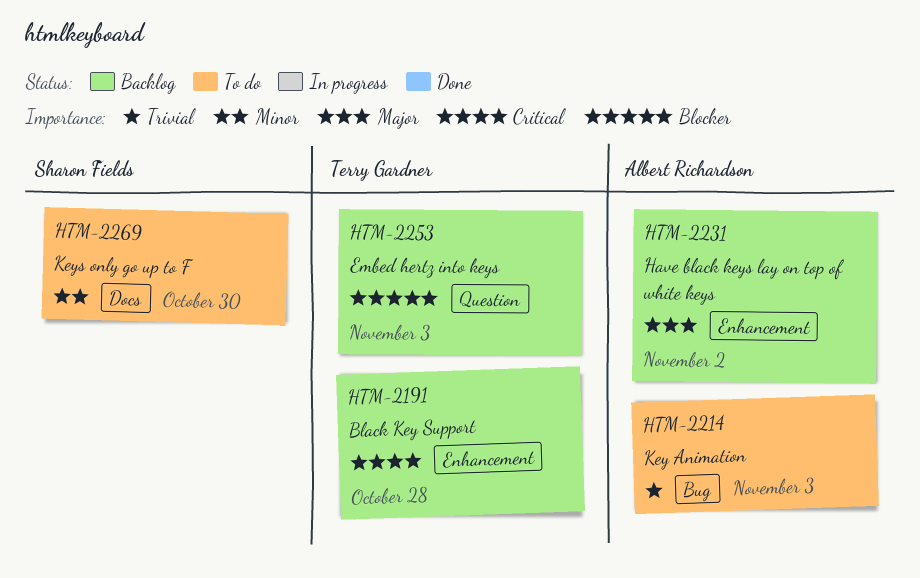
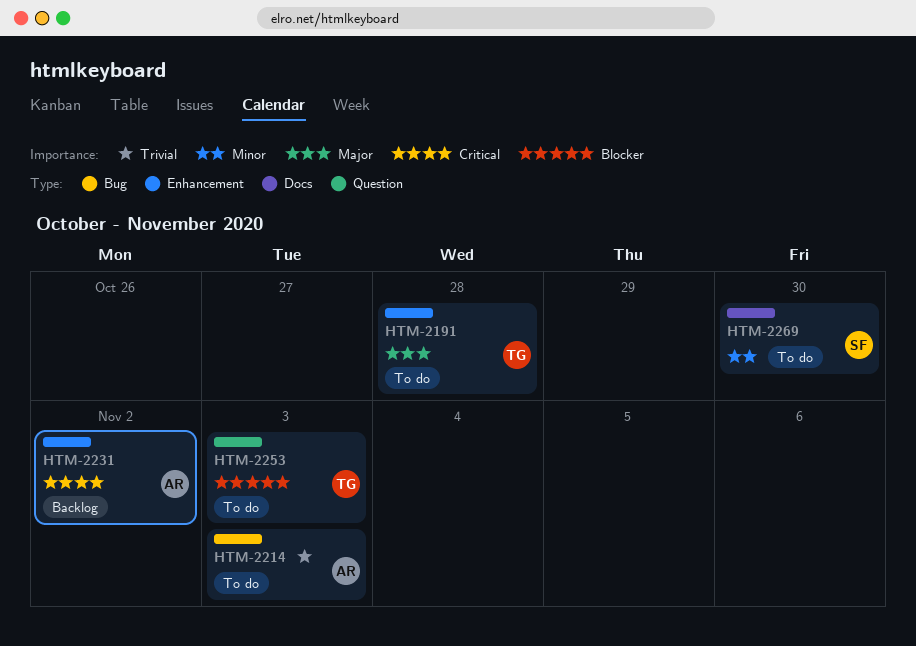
HTM-2191, status: Backlog -> To do
HTM-2191, priority: Critical -> Major
HTM-2231, priority: Major -> Critical
HTM-2253, status: Backlog -> To do

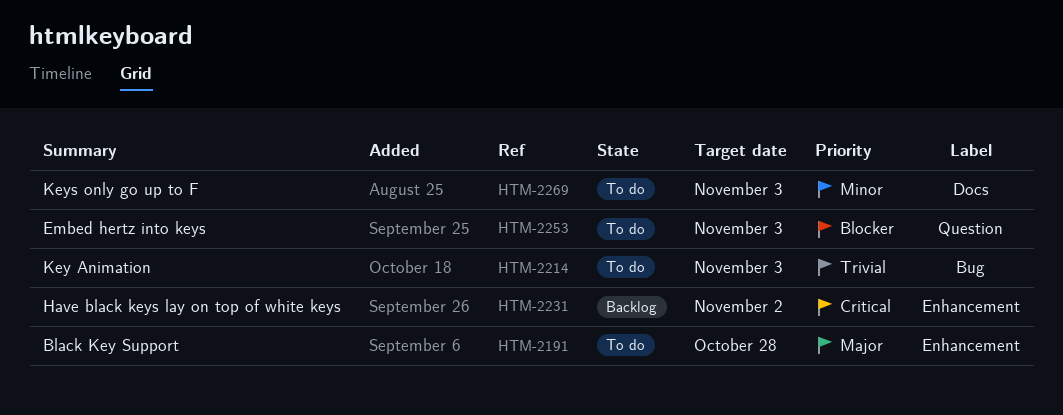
HTM-2269, due: Oct 30 -> Nov 3

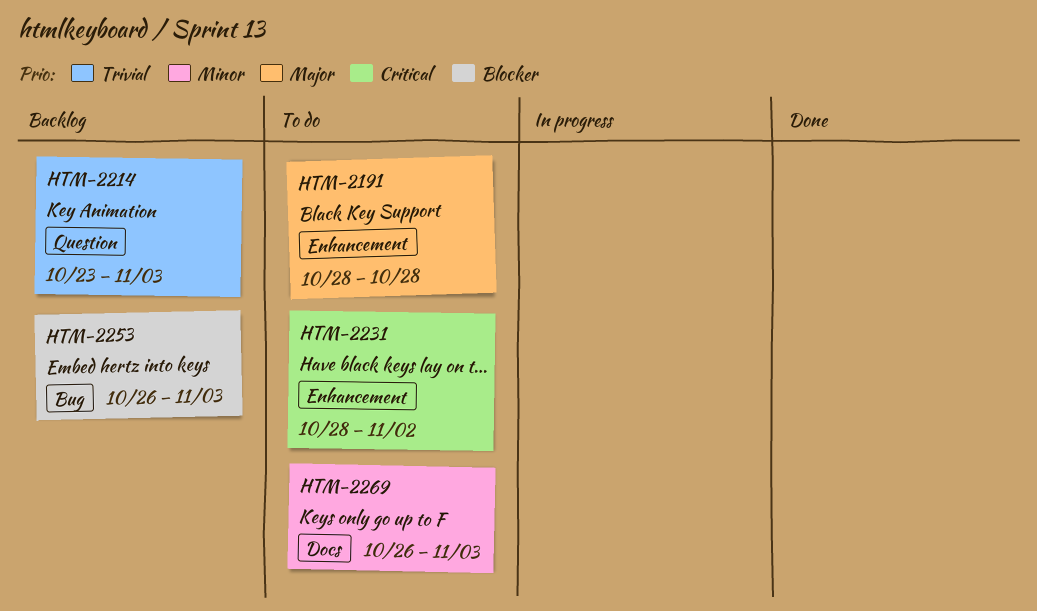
HTM-2214, status: To do -> Backlog
HTM-2214, label: Bug -> Question
HTM-2231, status: Backlog -> To do
HTM-2253, status: To do -> Backlog
HTM-2253, label: Question -> Bug

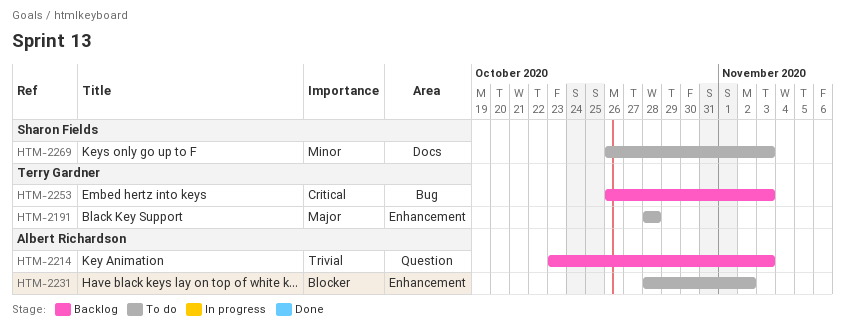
HTM-2231, priority: Critical -> Blocker
HTM-2253, priority: Blocker -> Critical

